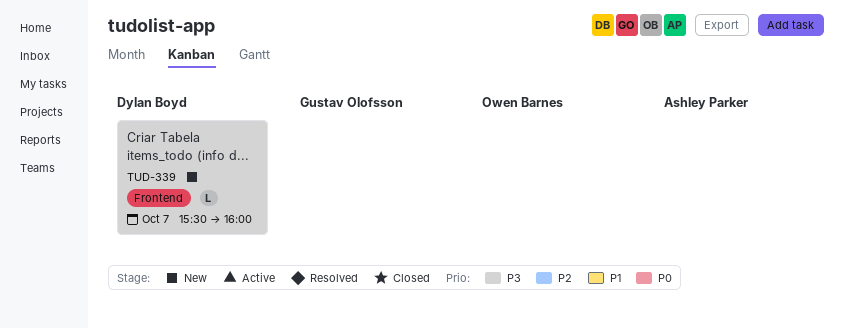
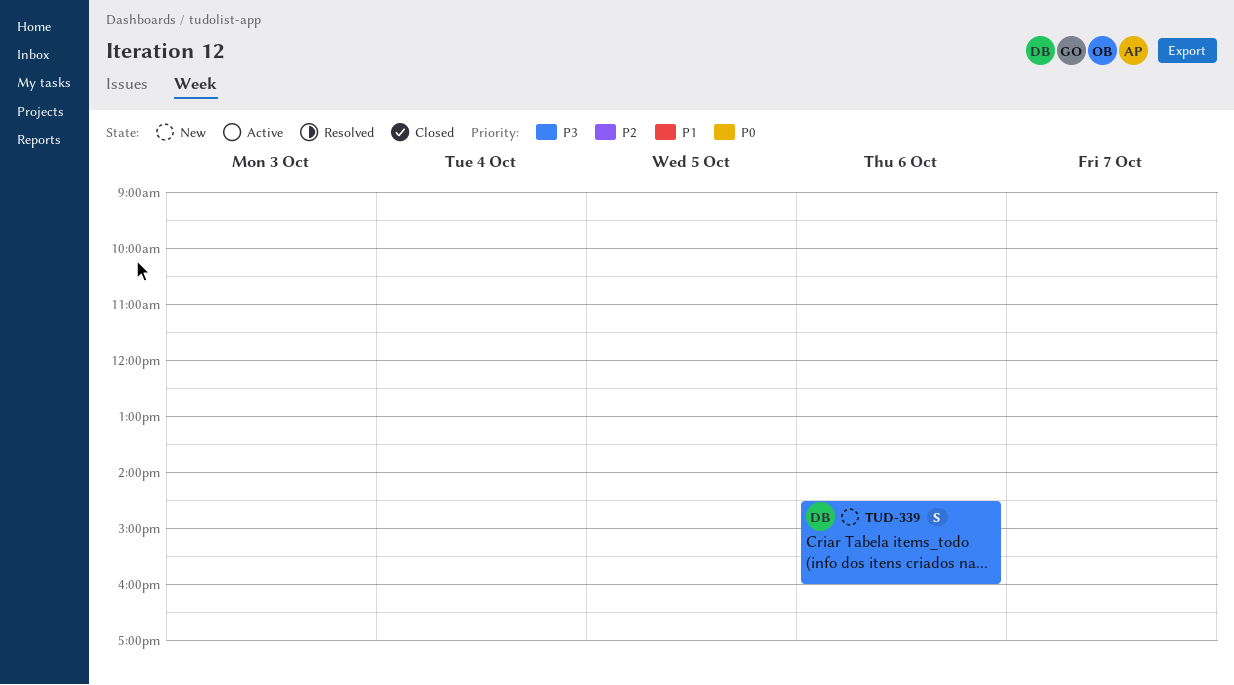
TUD-339, estimate: L -> S
TUD-339, day: Oct 7 -> Oct 6
TUD-339, begins: 15:30 -> 14:30

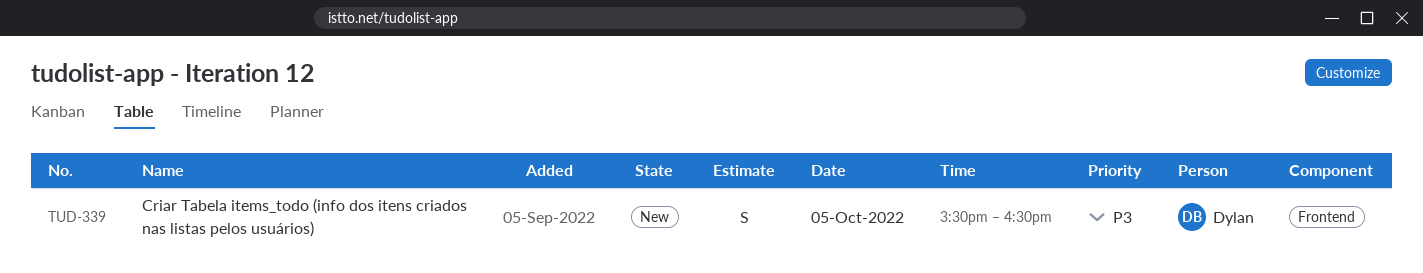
TUD-339, day: Oct 6 -> Oct 5
TUD-339, begins: 14:30 -> 15:30
TUD-339, ends: 16:00 -> 16:30

